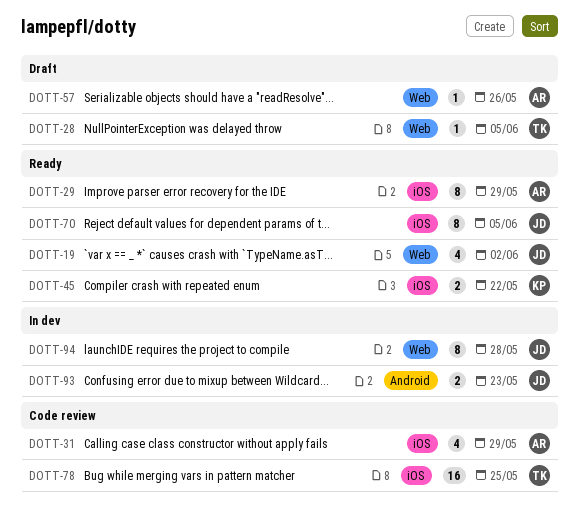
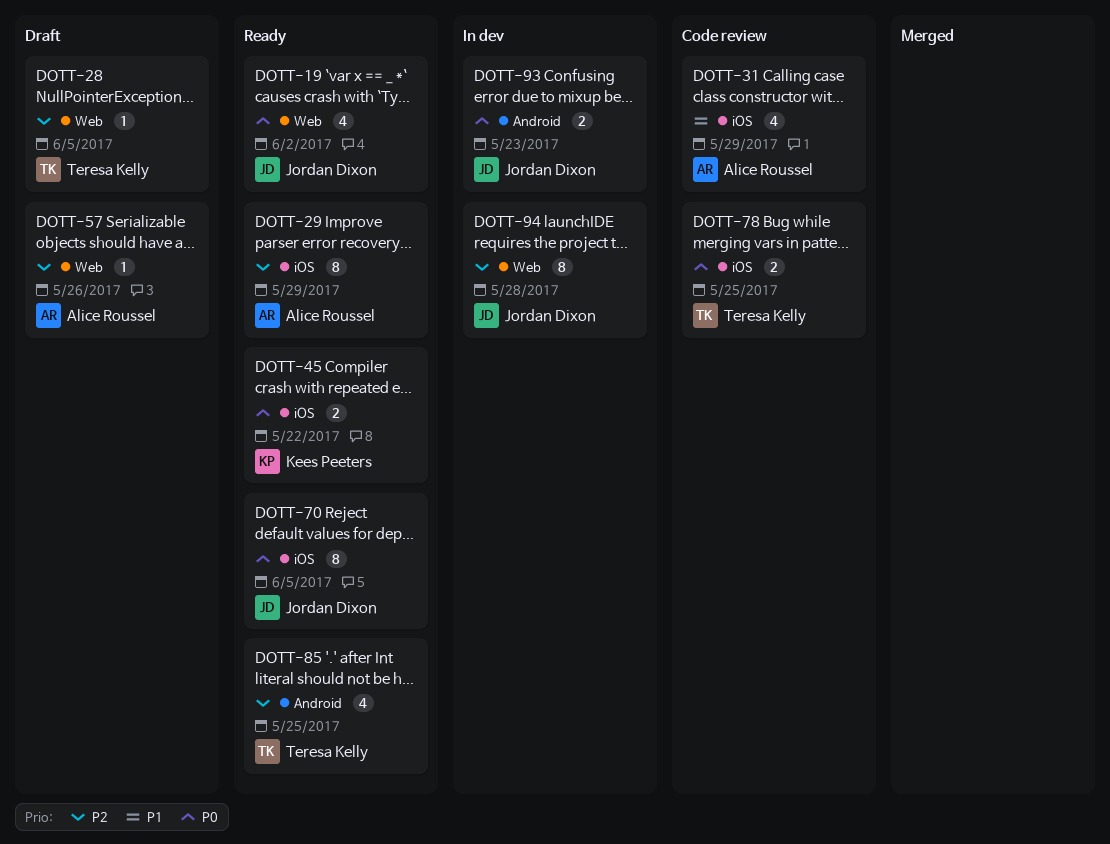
DOTT-78, estimate: 16 -> 2
DOTT-85: none -> present

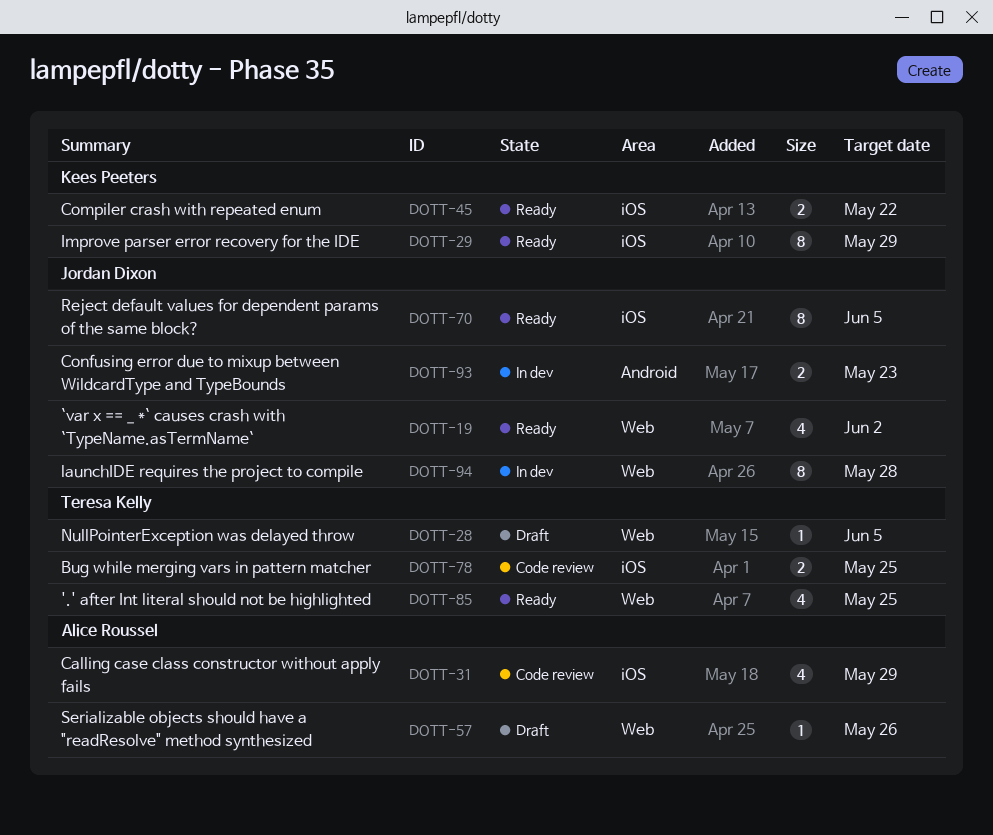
DOTT-29, owner: Alice Roussel -> Kees Peeters
DOTT-85, label: Android -> Web

